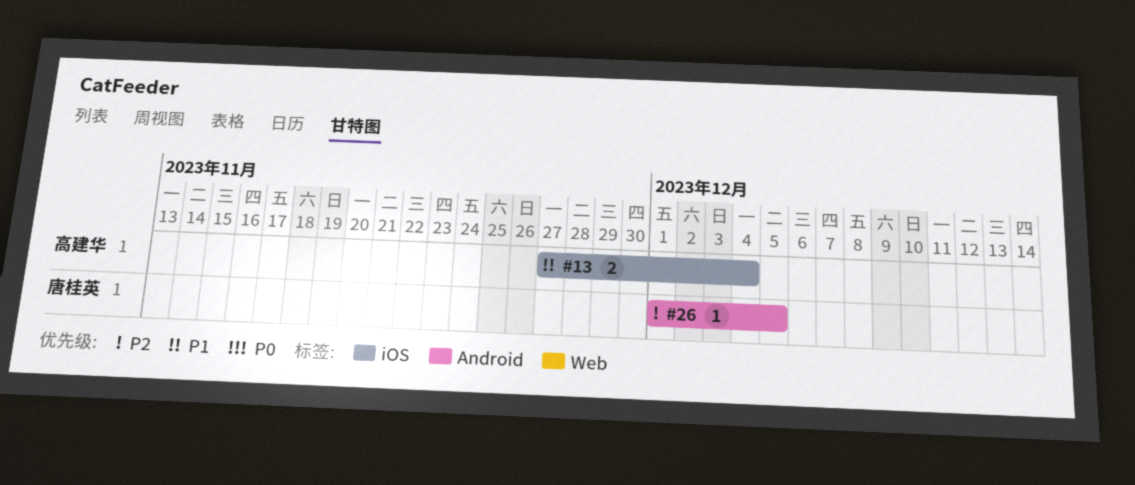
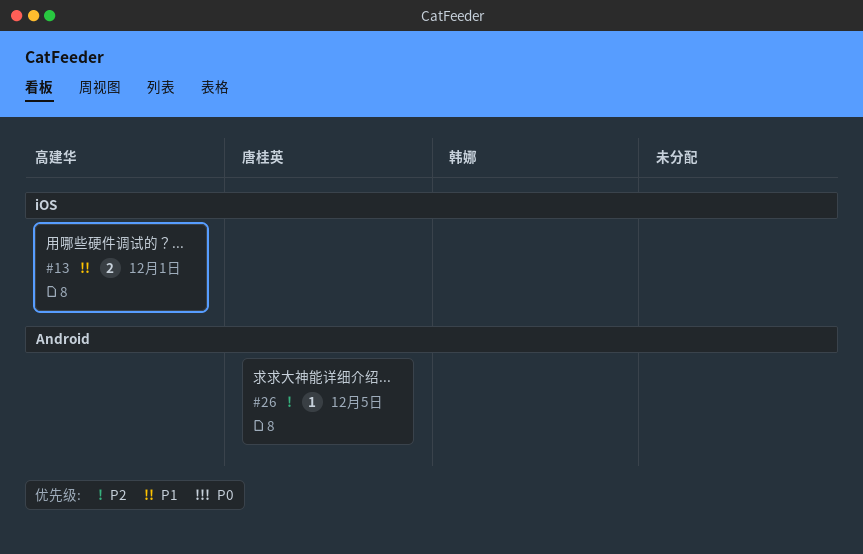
#13, due: Dec 4 -> Dec 1

